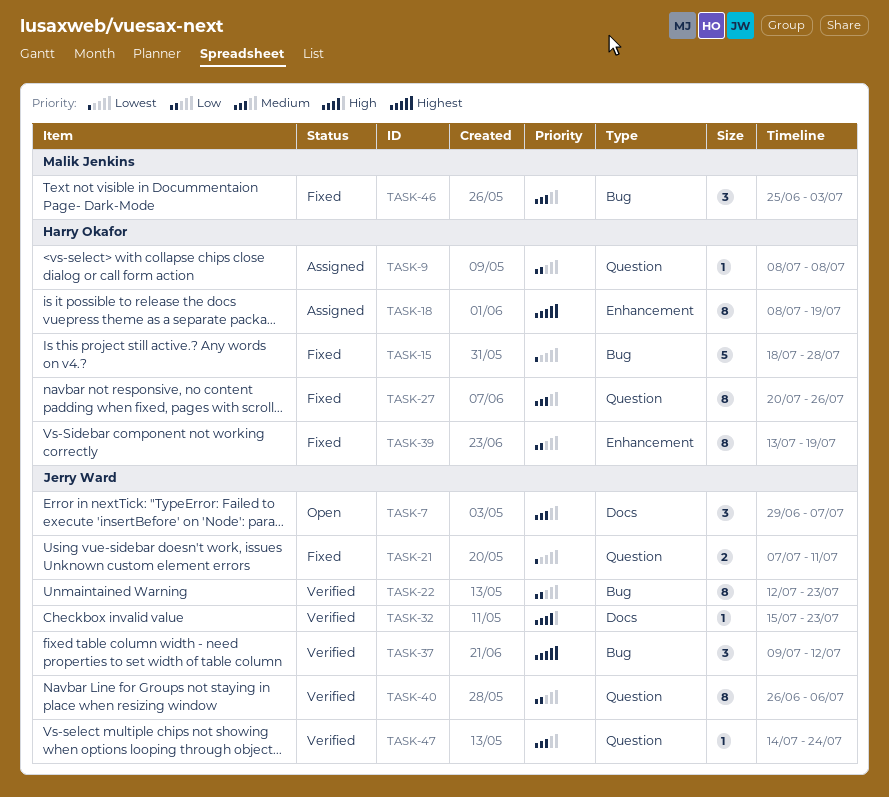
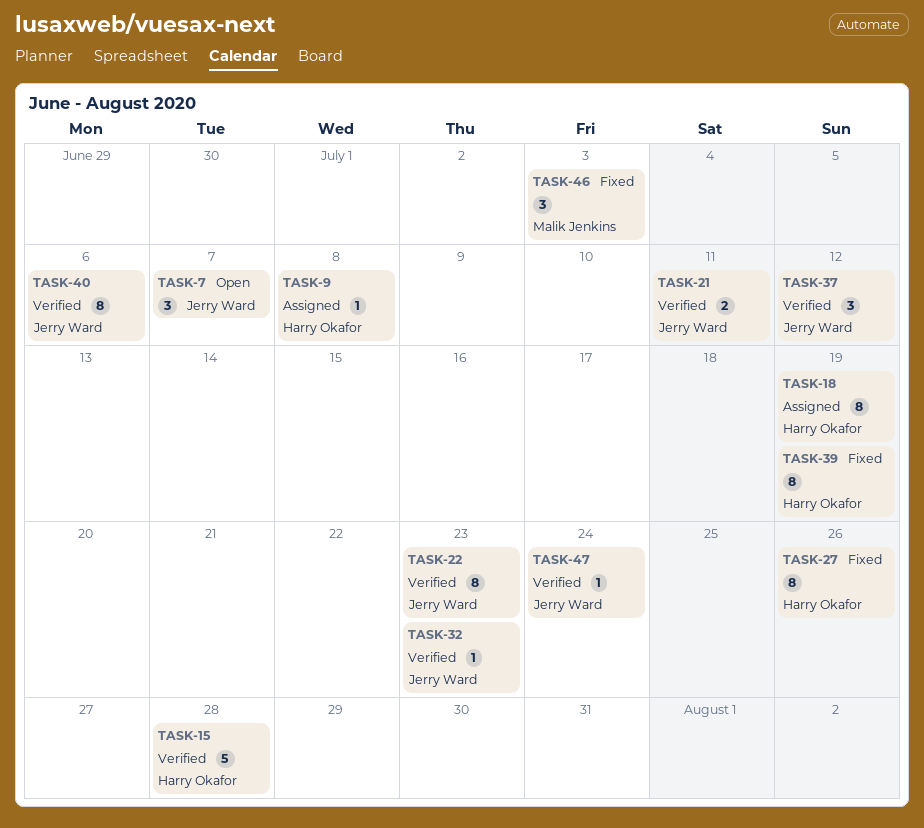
TASK-15, status: Fixed -> Verified
TASK-21, status: Fixed -> Verified

